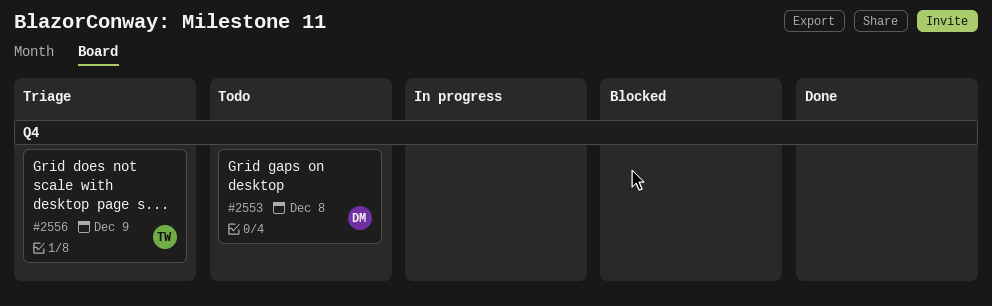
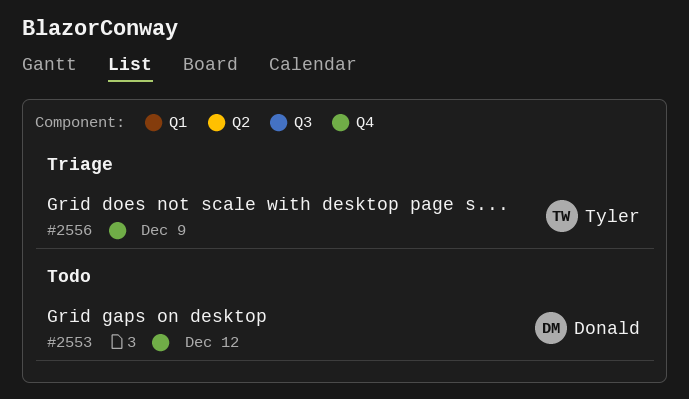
#2553, due: Dec 8 -> Dec 12

